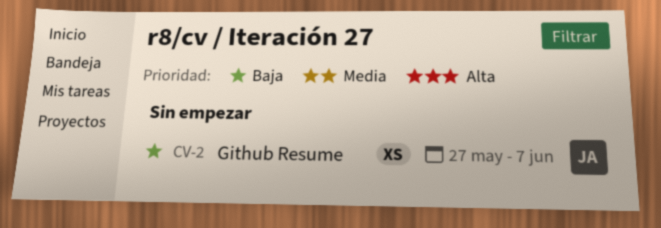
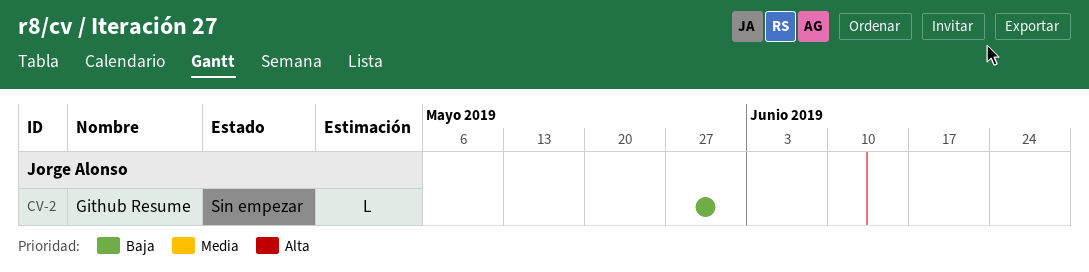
CV-2, estimate: XS -> L
CV-2, due: Jun 7 -> May 31

